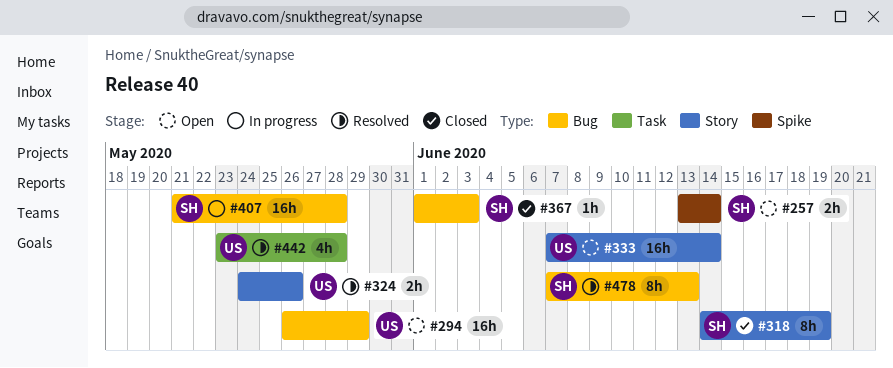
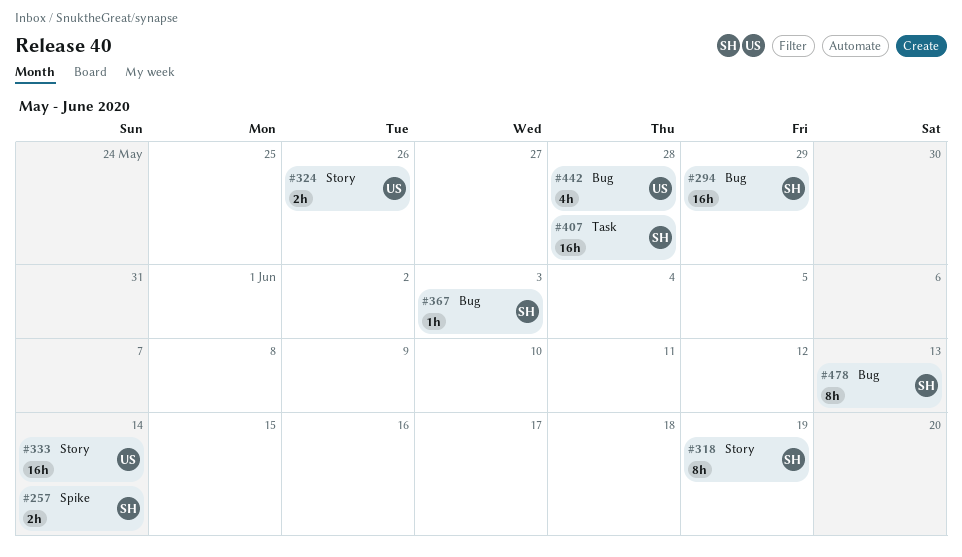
#294, owner: US -> SH
#407, label: Bug -> Task
#442, label: Task -> Bug

